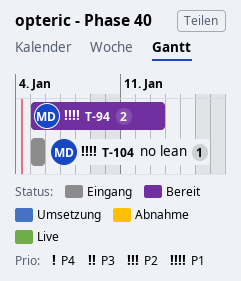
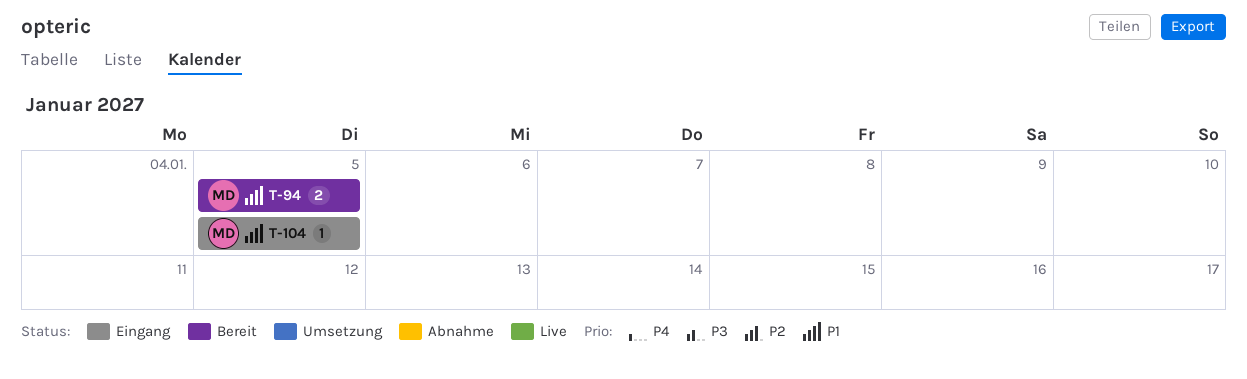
T-94, due: Jan 13 -> Jan 5

